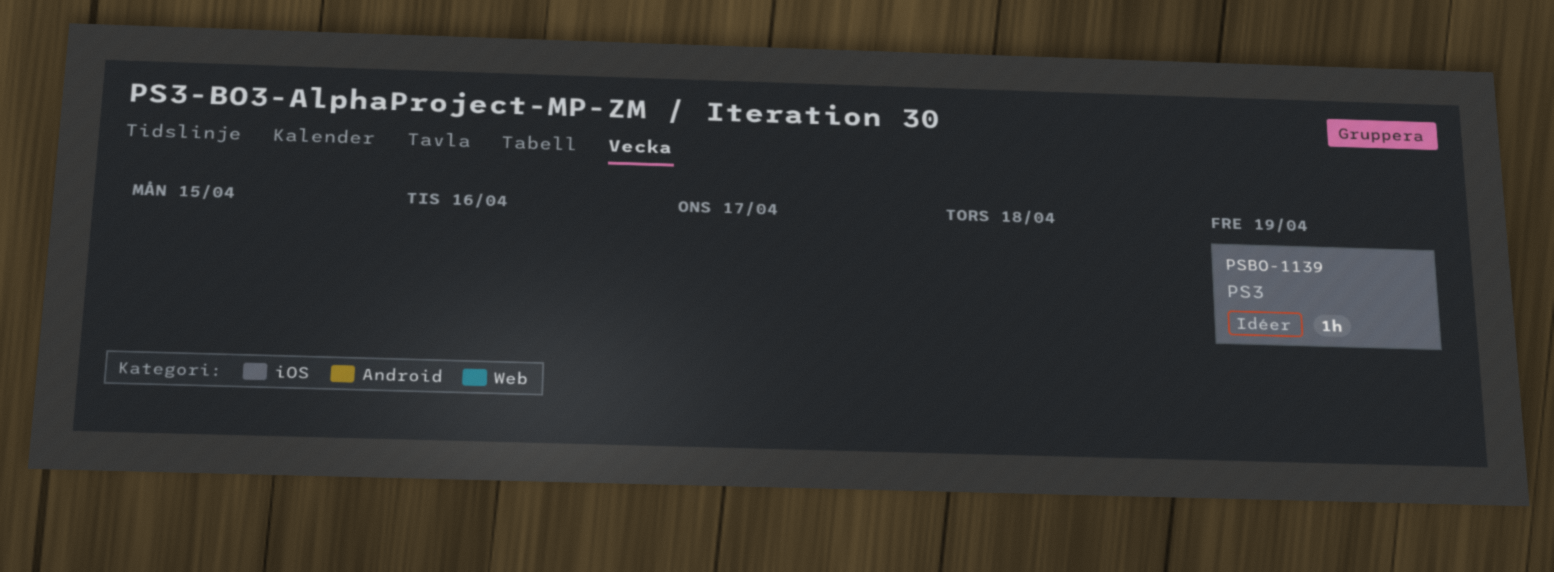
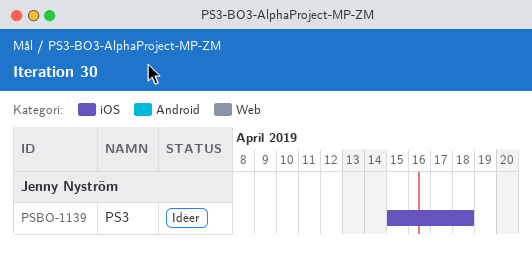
PSBO-1139, due: Apr 19 -> Apr 18

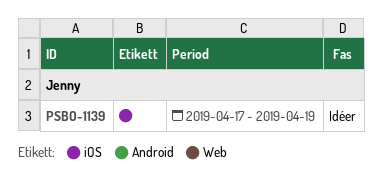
PSBO-1139, start: Apr 15 -> Apr 17
PSBO-1139, due: Apr 18 -> Apr 19

